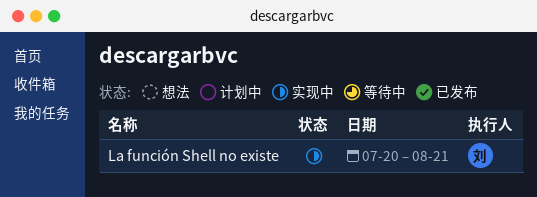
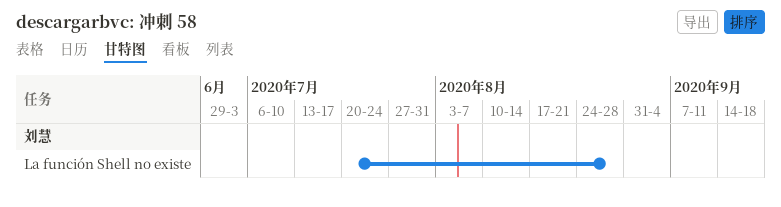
La función Shell no existe, due: Aug 21 -> Aug 28

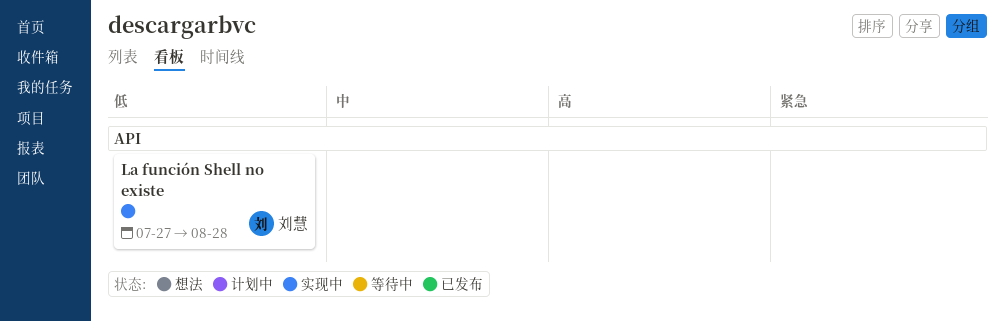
La función Shell no existe, start: Jul 20 -> Jul 27

